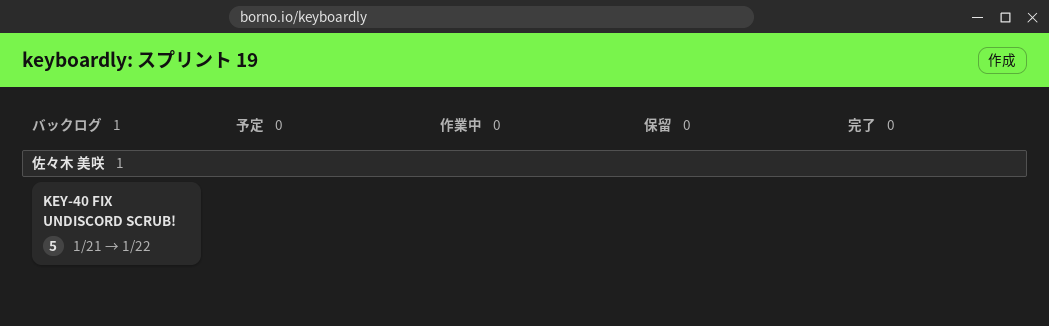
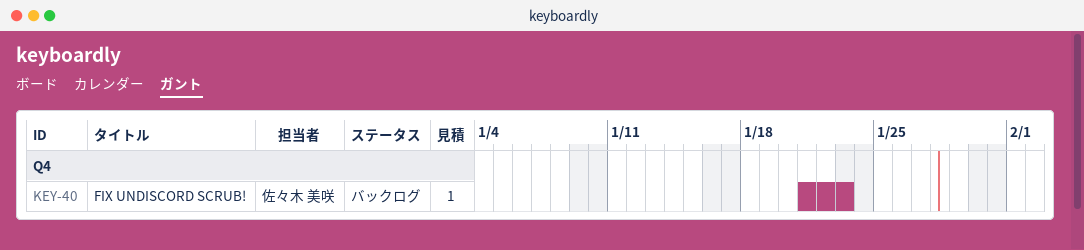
KEY-40, estimate: 5 -> 1
KEY-40, due: Jan 22 -> Jan 23

